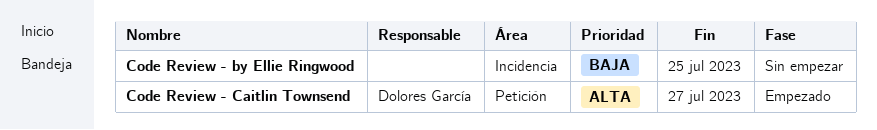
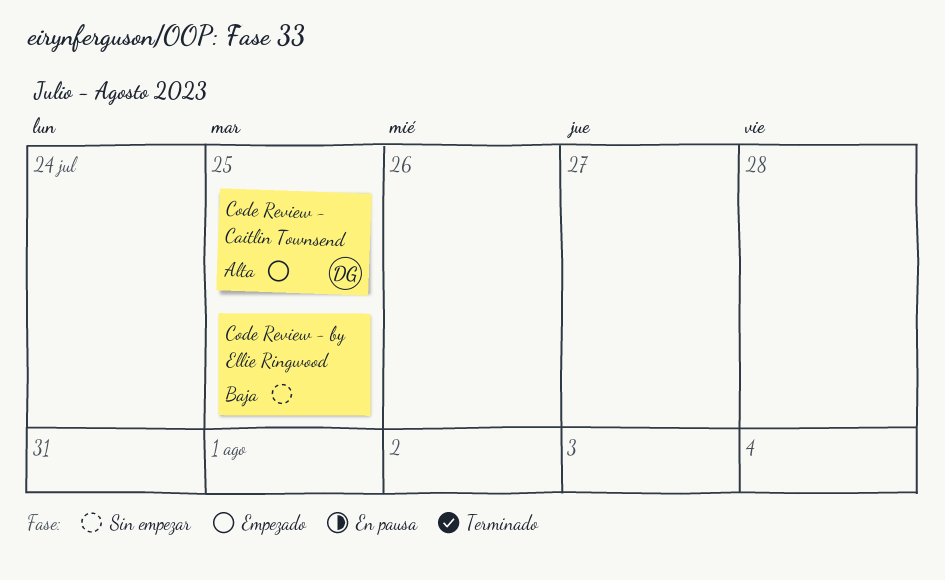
Code Review - Caitlin Townsend, due: Jul 27 -> Jul 25

